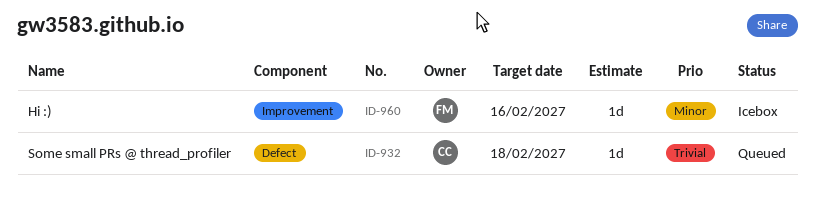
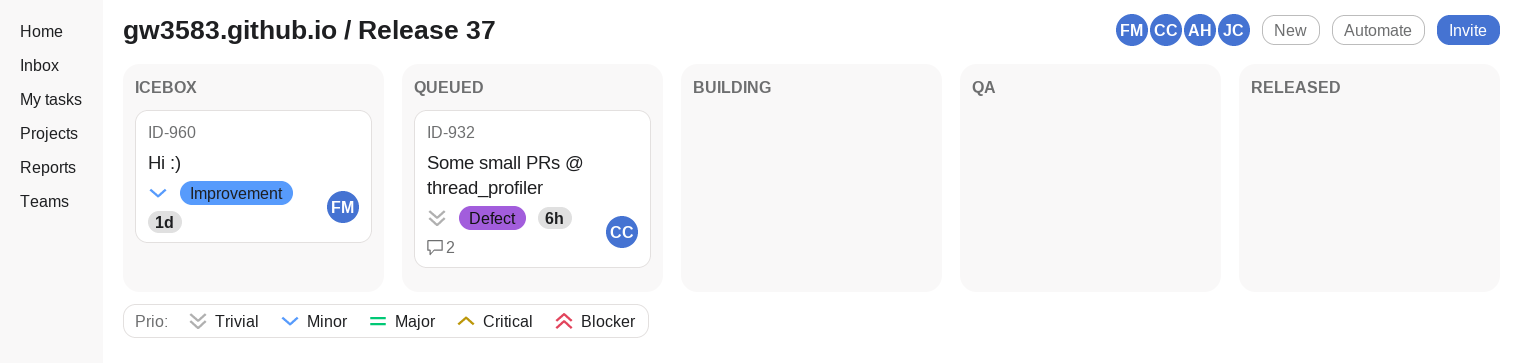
ID-932, estimate: 1d -> 6h

